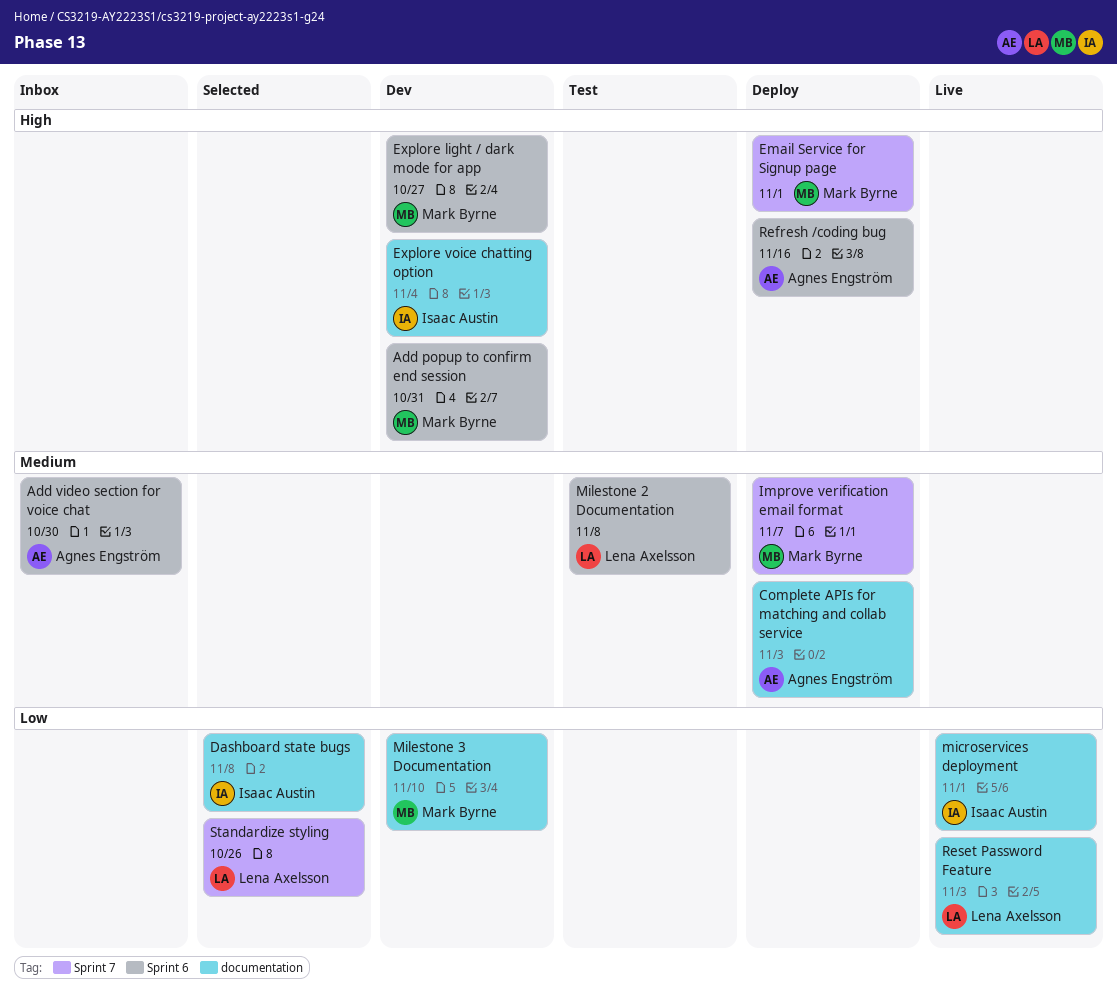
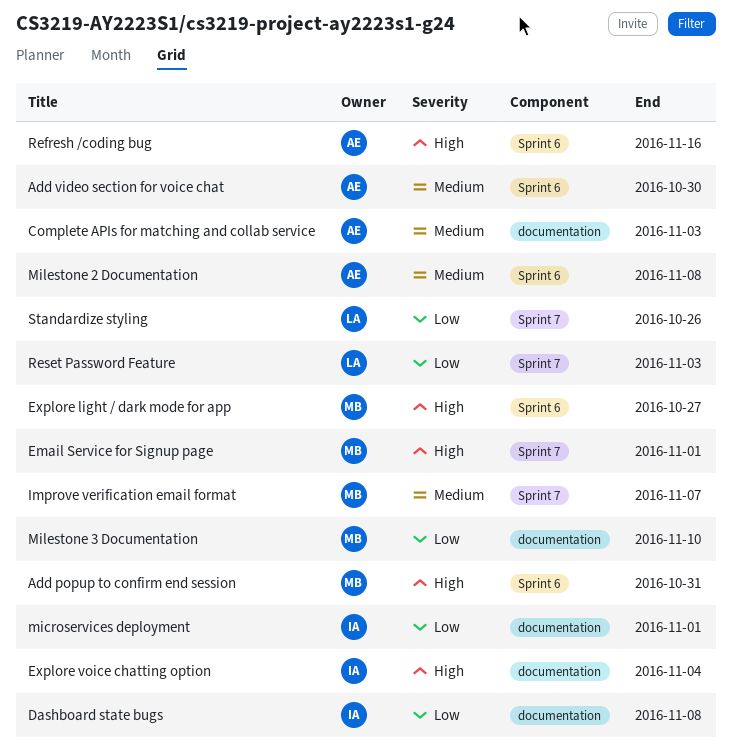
Milestone 2 Documentation, owner: Lena Axelsson -> Agnes Engström
Reset Password Feature, label: documentation -> Sprint 7

